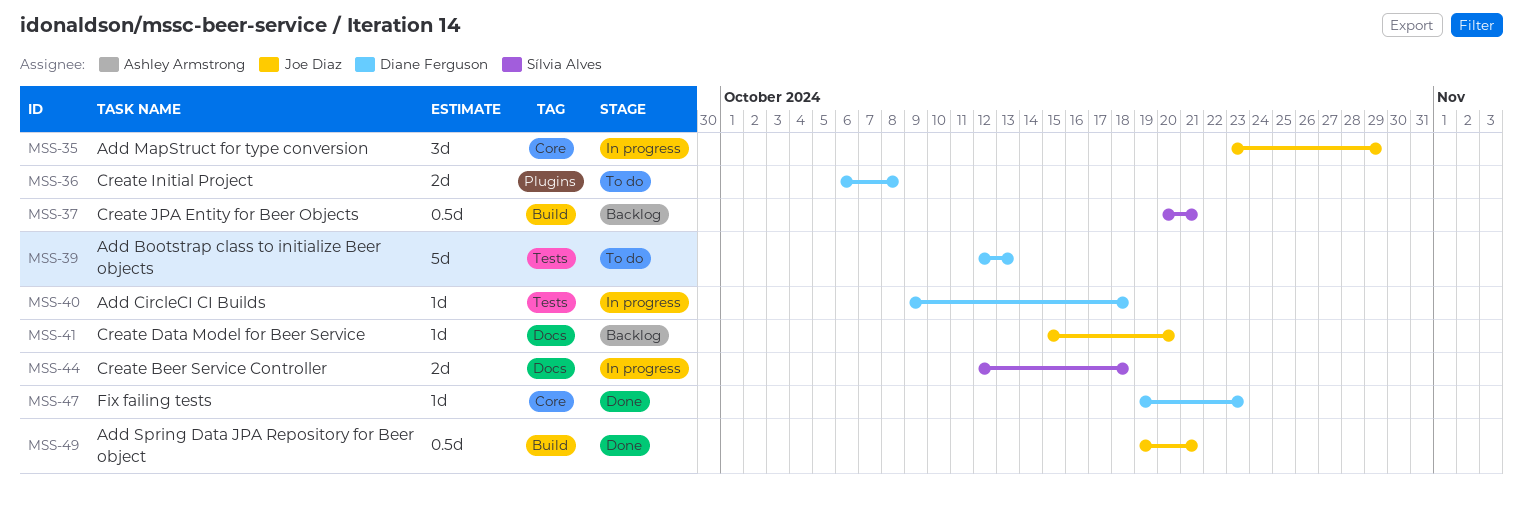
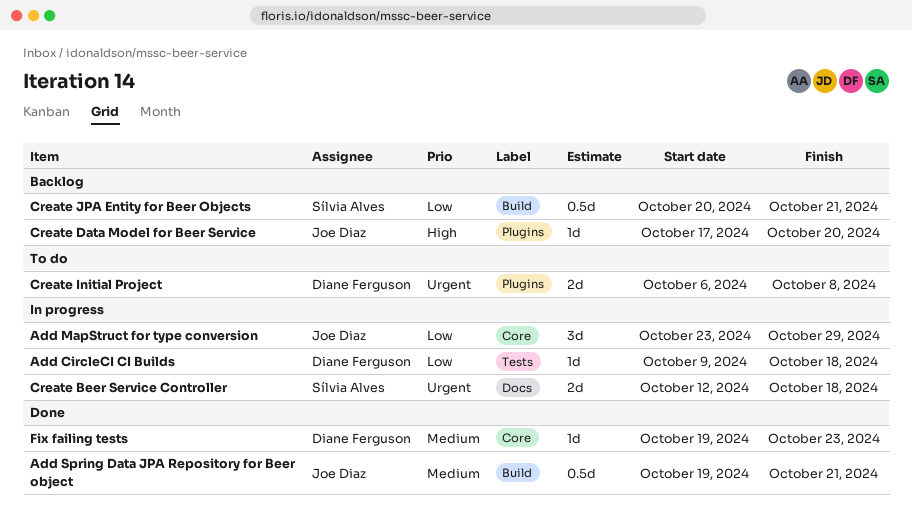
Add Bootstrap class to initialize Beer objects: present -> none
Create Data Model for Beer Service, label: Docs -> Plugins
Create Data Model for Beer Service, start: Oct 15 -> Oct 17

